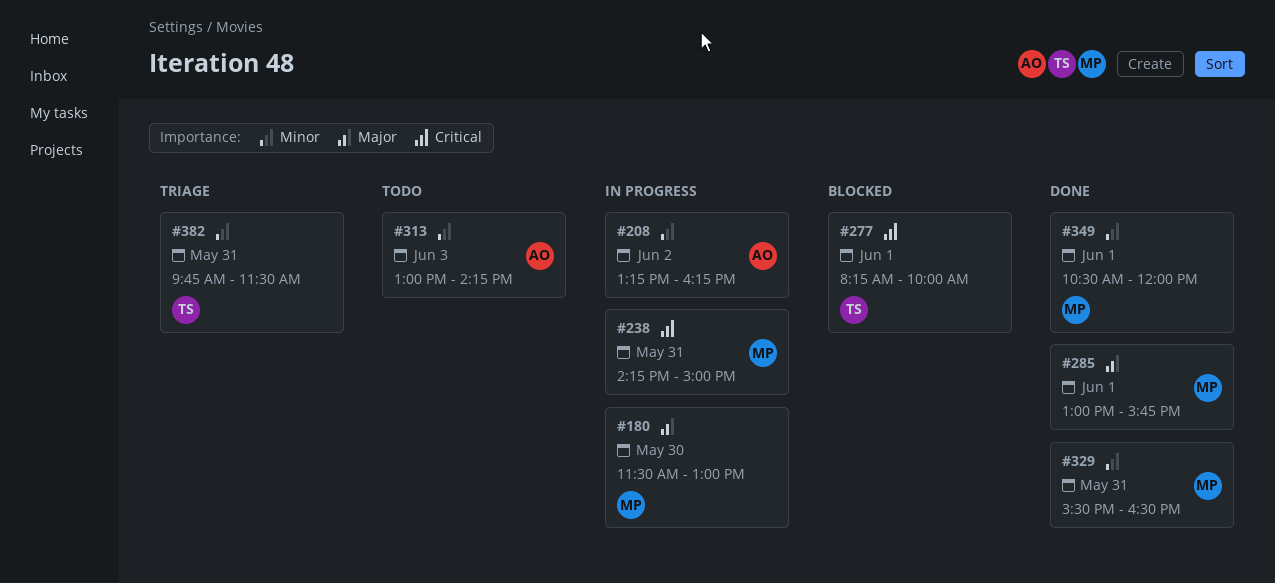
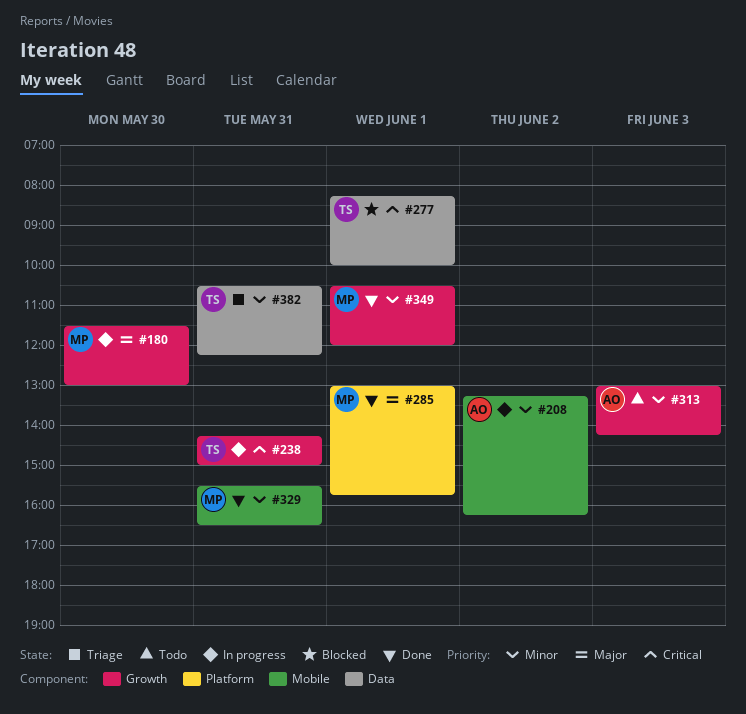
#238, owner: MP -> TS
#382, begins: 09:45 -> 10:30
#382, ends: 11:30 -> 12:15

